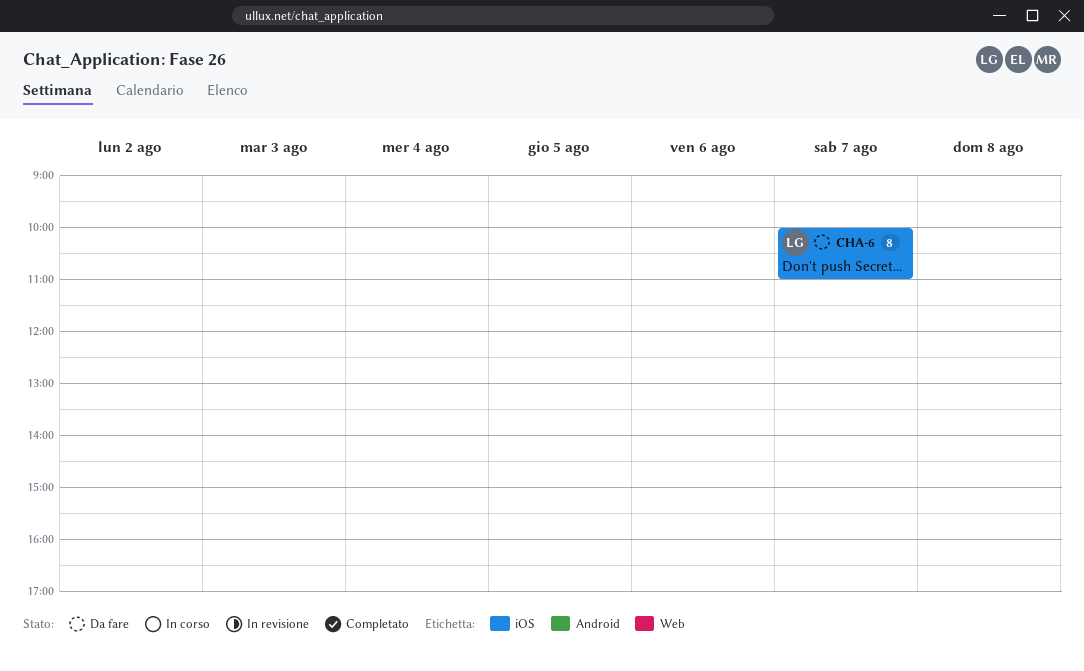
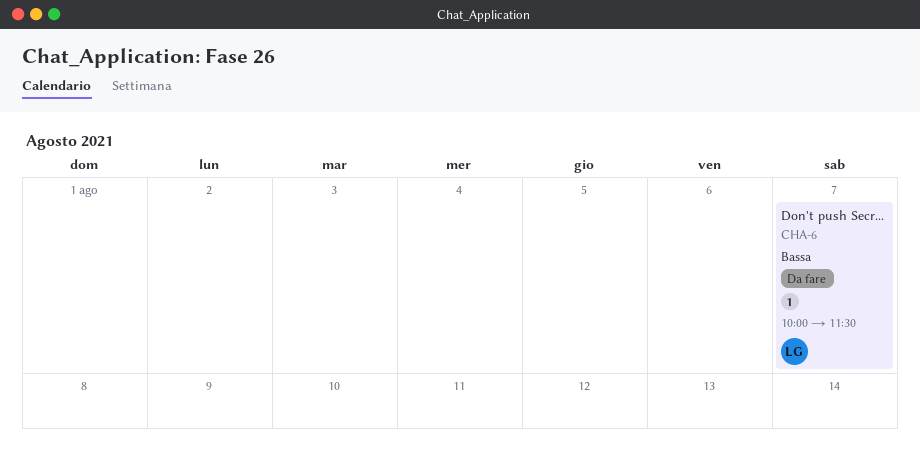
CHA-6, estimate: 8 -> 1
CHA-6, ends: 11:00 -> 11:30

